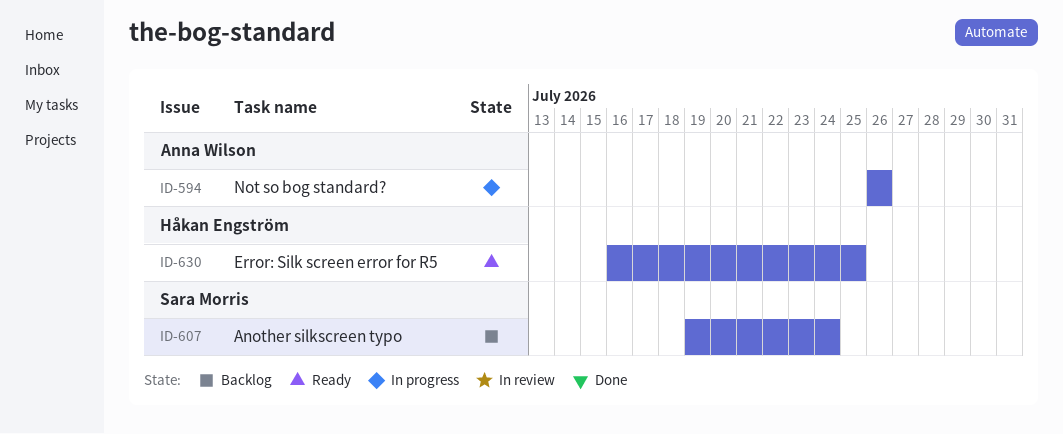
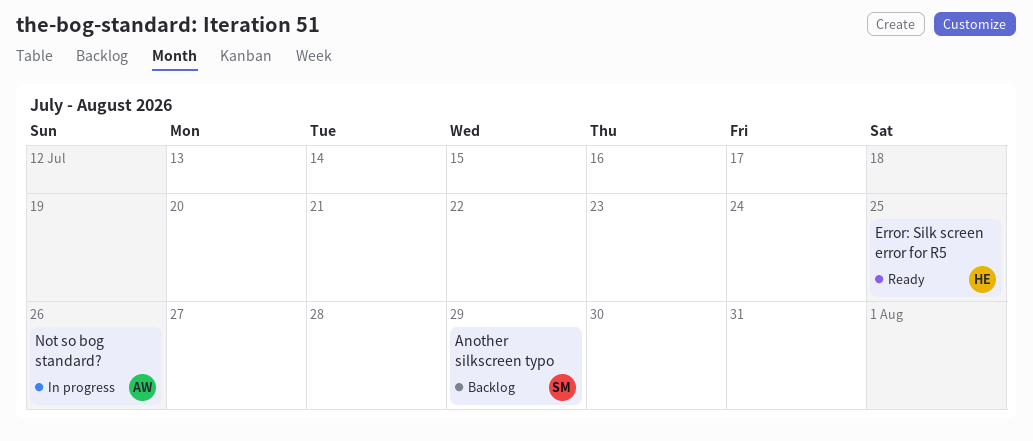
Another silkscreen typo, due: Jul 24 -> Jul 29

